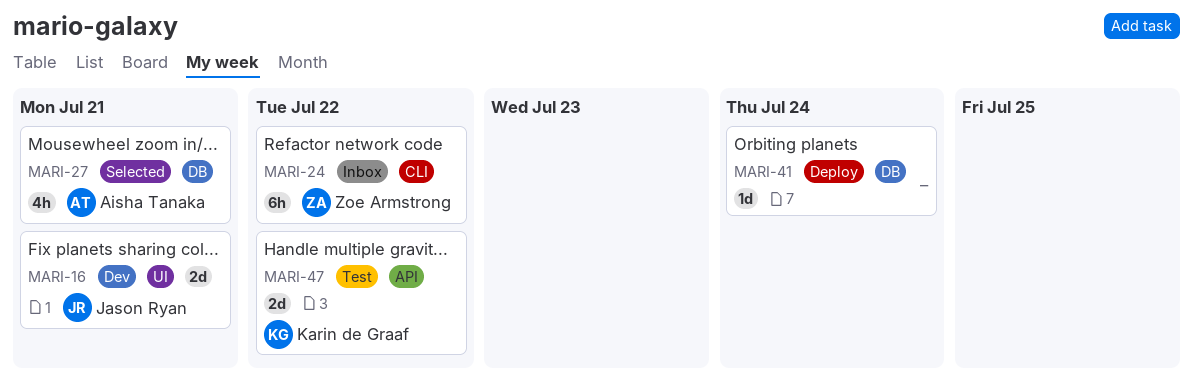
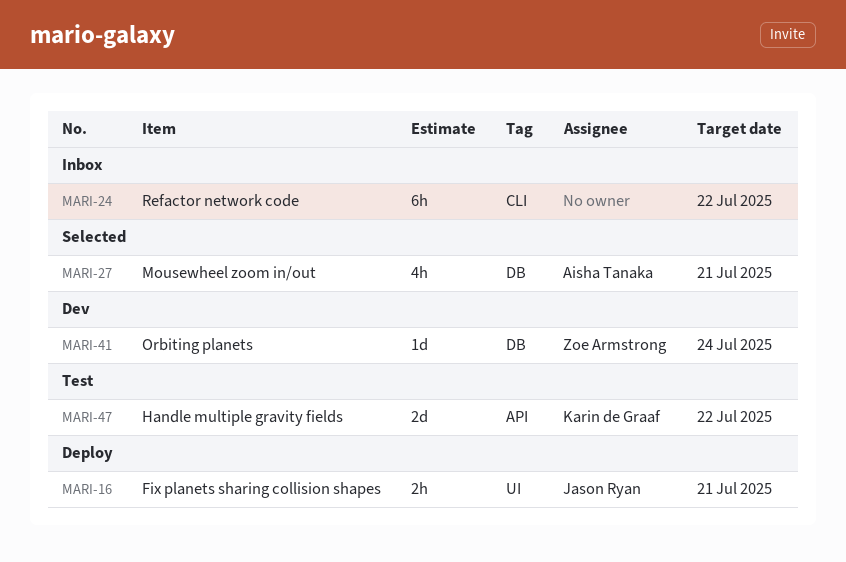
MARI-16, status: Dev -> Deploy
MARI-16, estimate: 2d -> 2h
MARI-24, owner: Zoe Armstrong -> none
MARI-41, status: Deploy -> Dev
MARI-41, owner: none -> Zoe Armstrong

